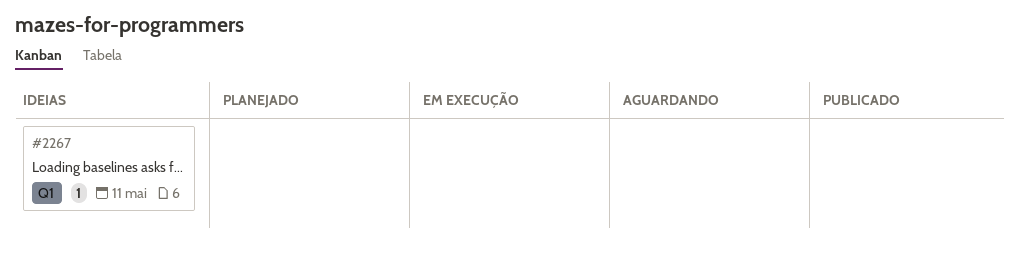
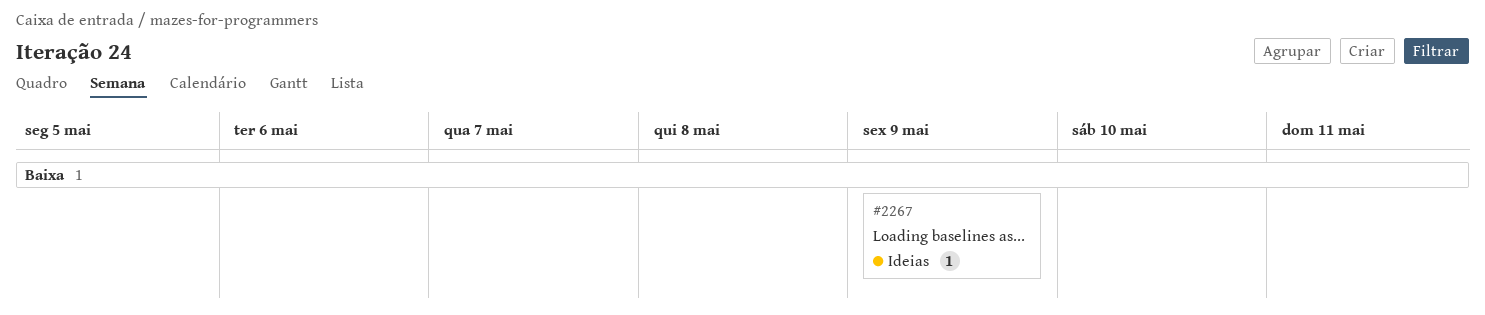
#2267, due: May 11 -> May 9

